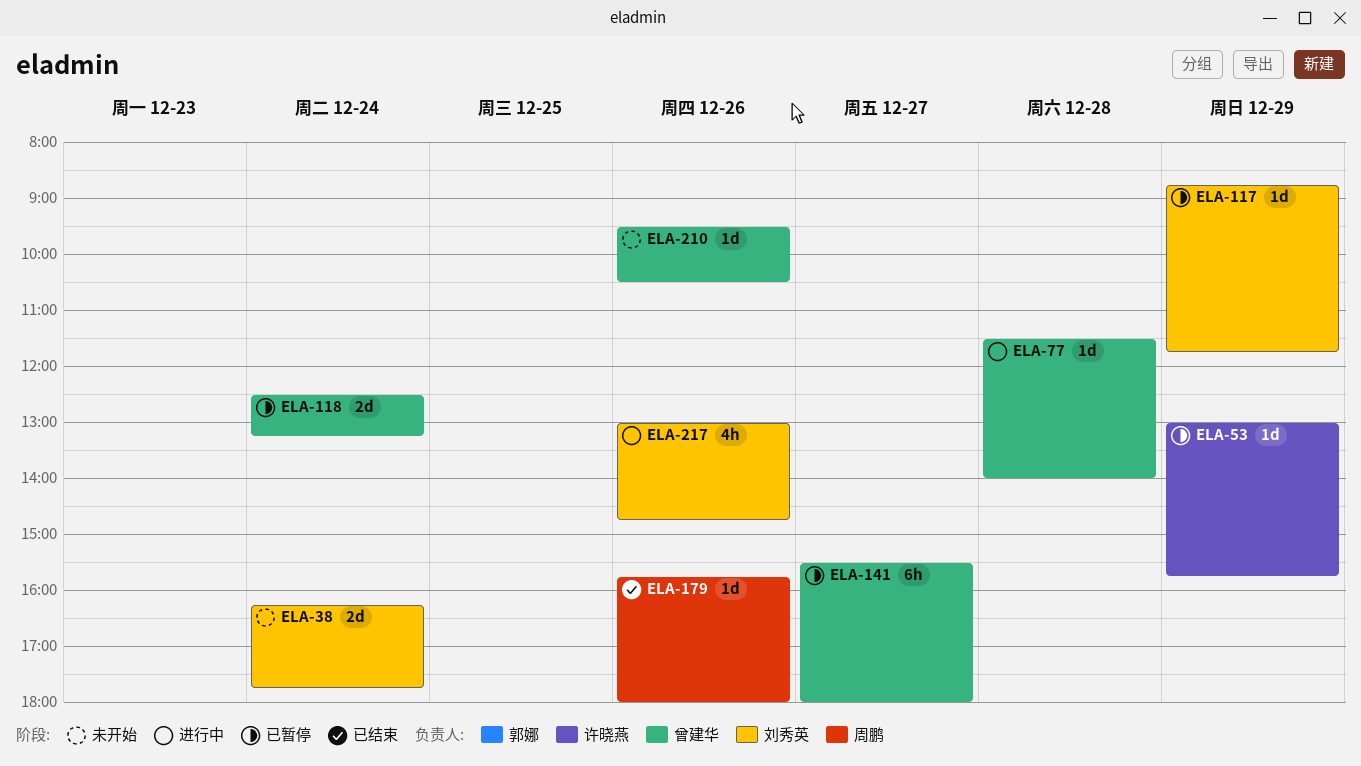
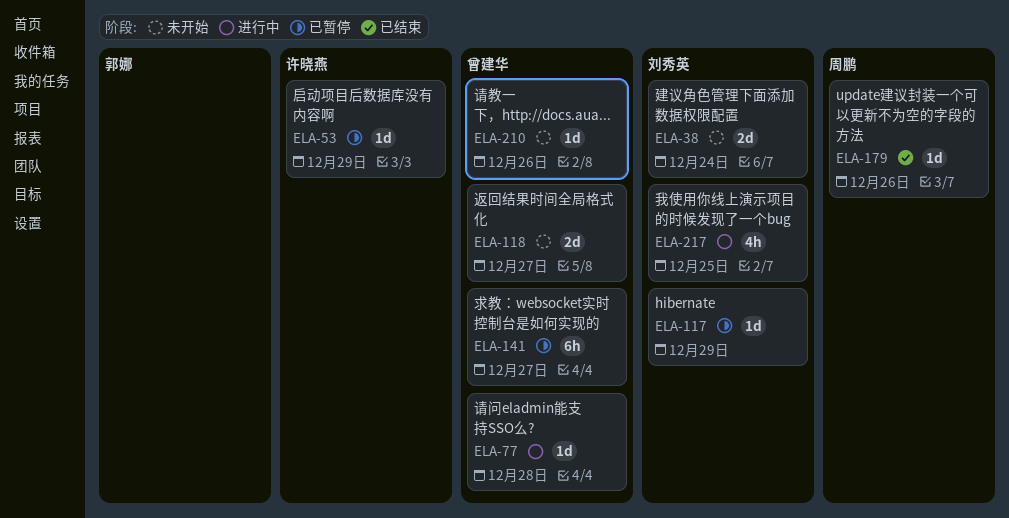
ELA-118, status: 已暂停 -> 未开始
ELA-118, day: Dec 24 -> Dec 27
ELA-217, day: Dec 26 -> Dec 25

